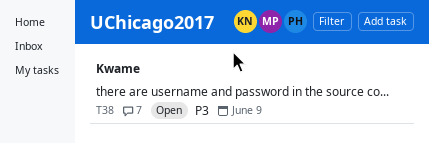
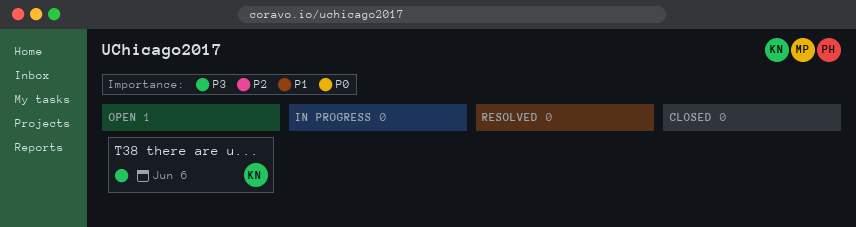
T38, due: Jun 9 -> Jun 6

